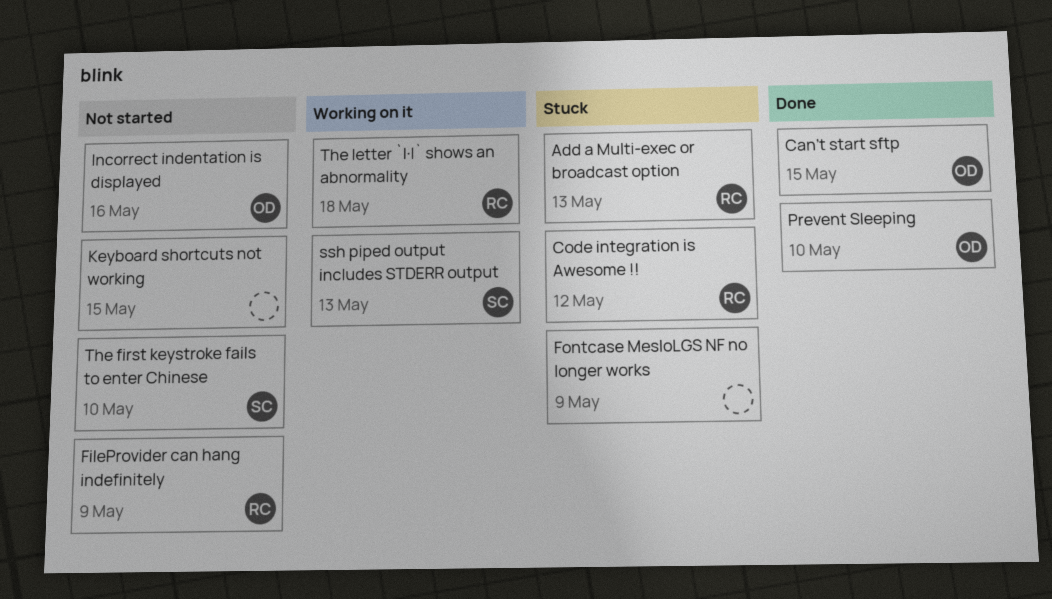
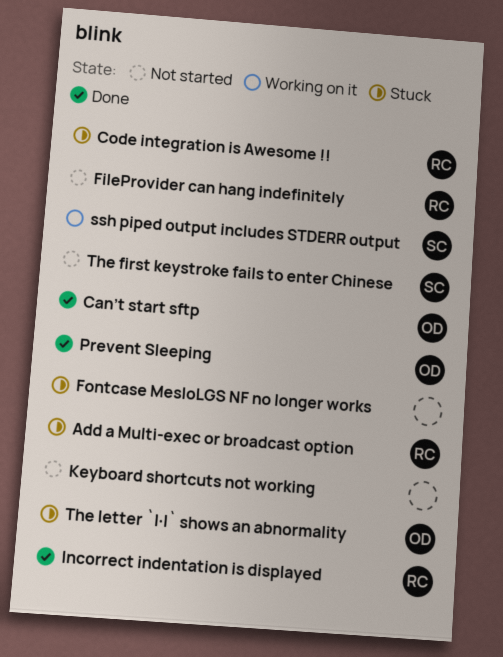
Incorrect indentation is displayed, status: Not started -> Done
Incorrect indentation is displayed, owner: OD -> RC
The letter `l·l` shows an abnormality, status: Working on it -> Stuck
The letter `l·l` shows an abnormality, owner: RC -> OD

